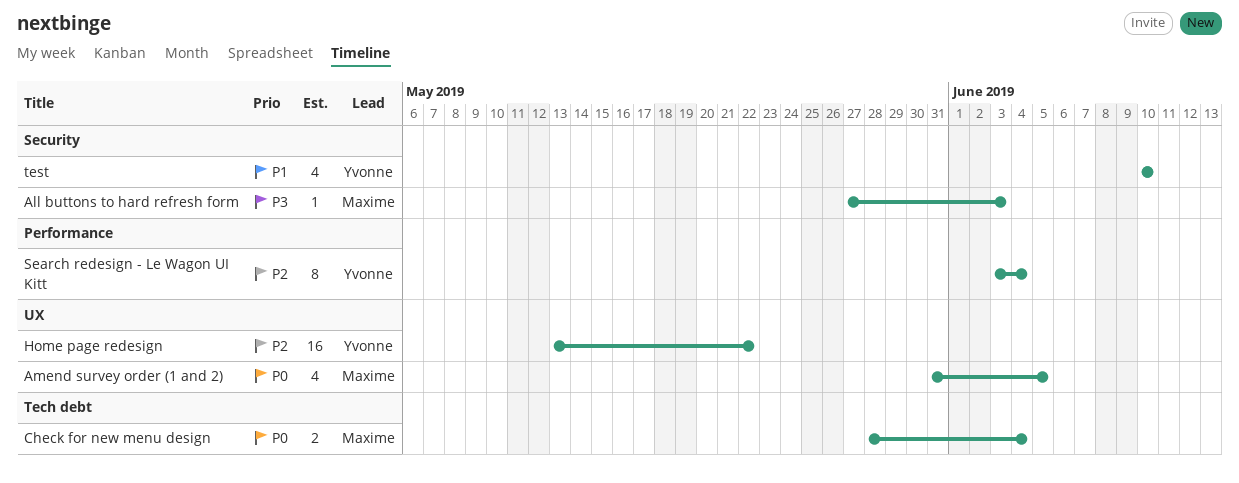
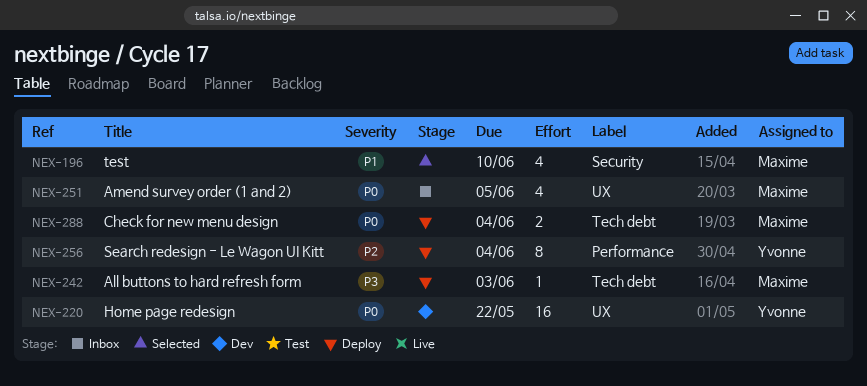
All buttons to hard refresh form, label: Security -> Tech debt
Home page redesign, priority: P2 -> P0
test, owner: Yvonne -> Maxime

